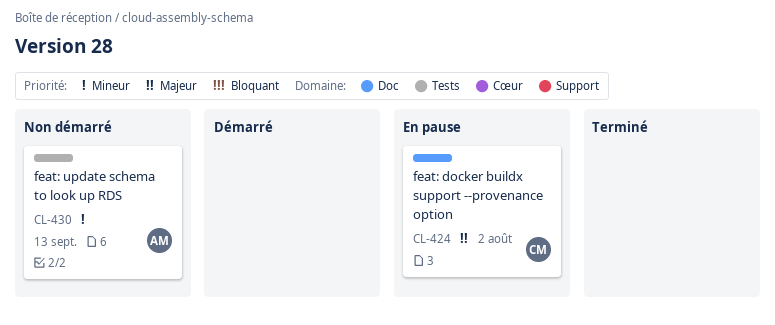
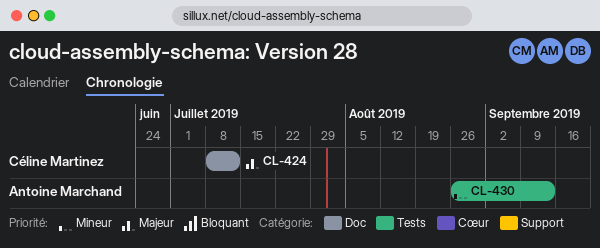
CL-424, due: Aug 2 -> Jul 12

